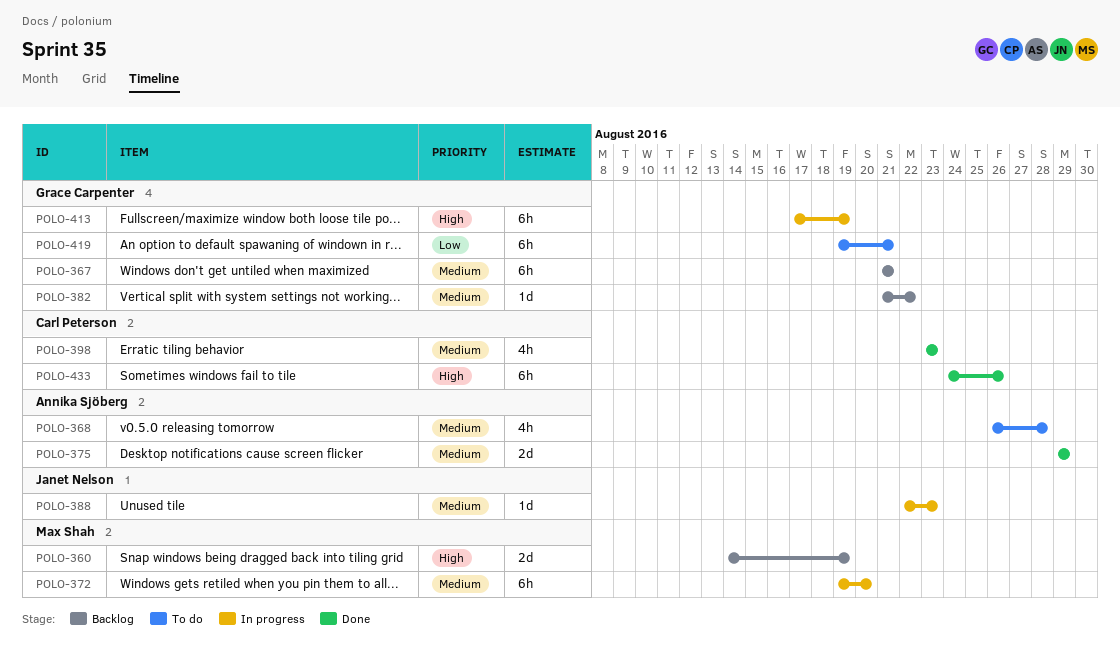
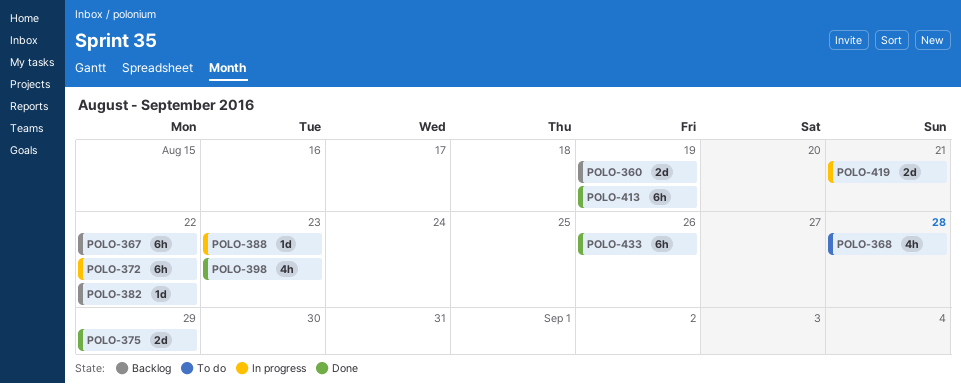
POLO-367, due: Aug 21 -> Aug 22
POLO-372, due: Aug 20 -> Aug 22
POLO-413, status: In progress -> Done
POLO-419, status: To do -> In progress
POLO-419, estimate: 6h -> 2d

